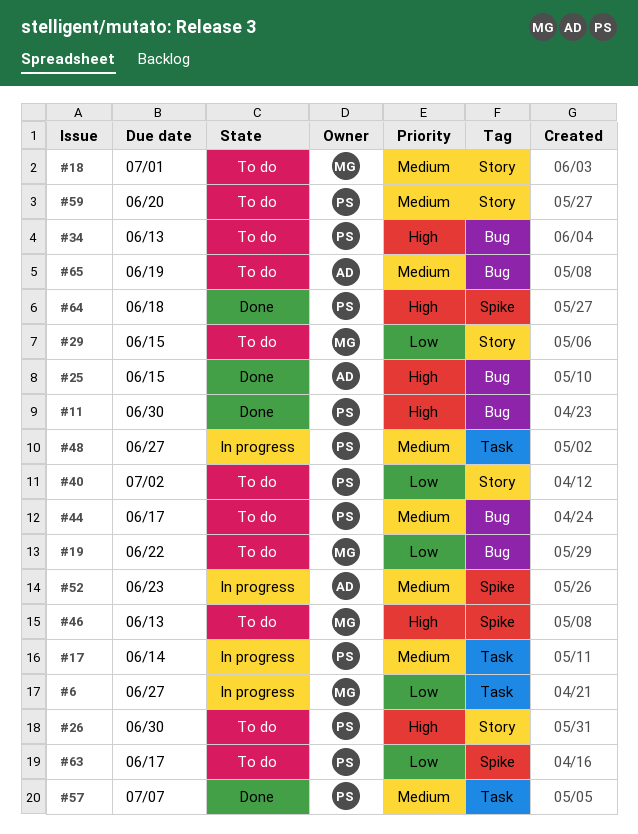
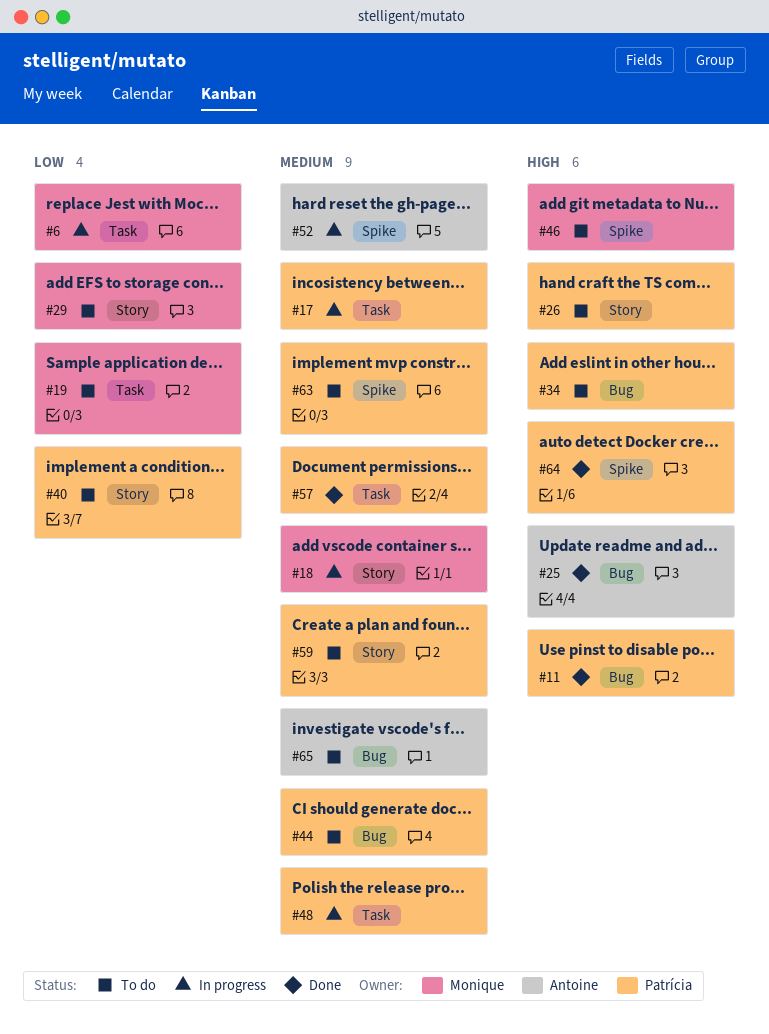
#18, status: To do -> In progress
#19, label: Bug -> Task
#63, priority: Low -> Medium

